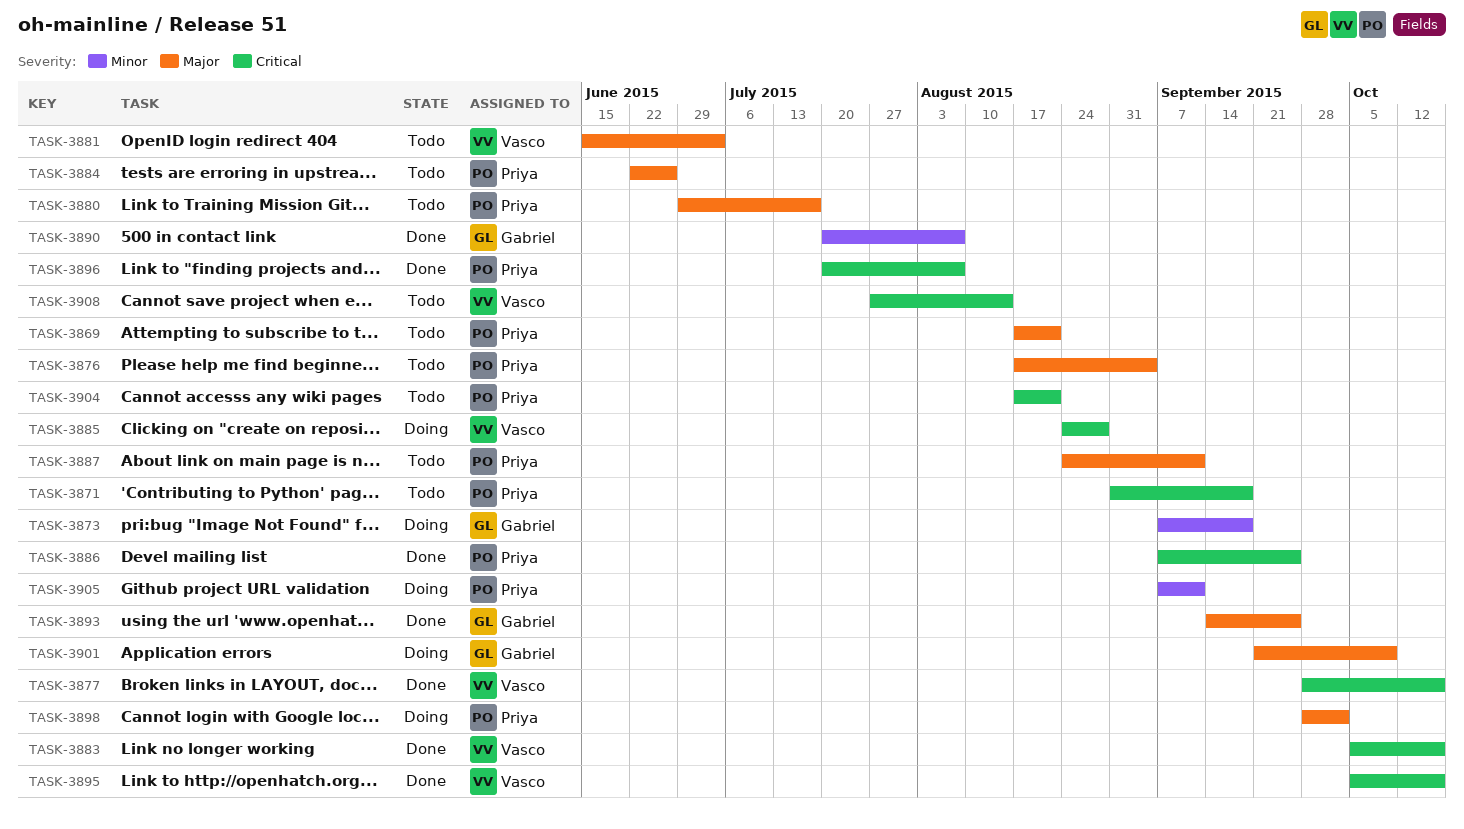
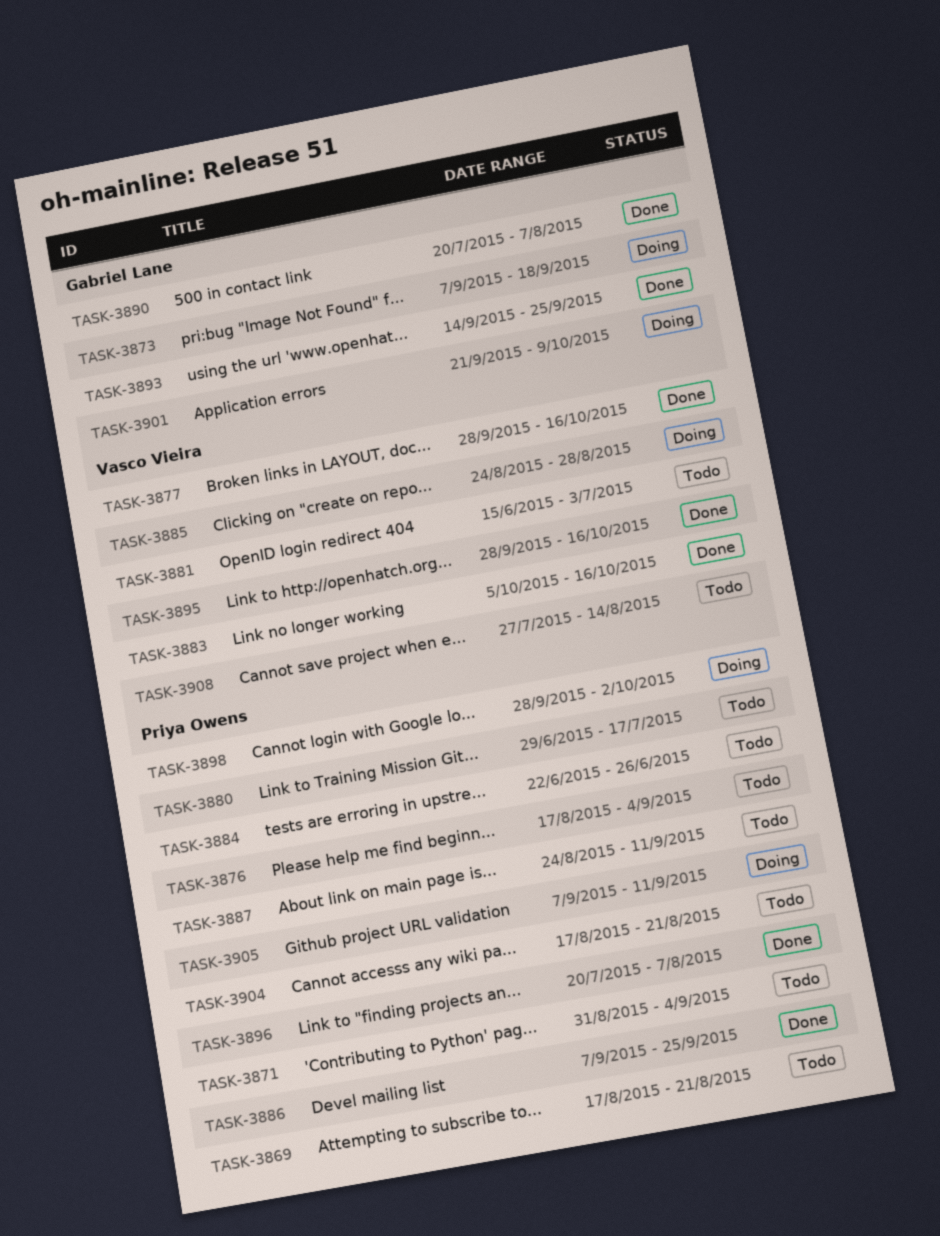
TASK-3871, due: Sep 18 -> Sep 4
TASK-3895, start: Oct 5 -> Sep 28

